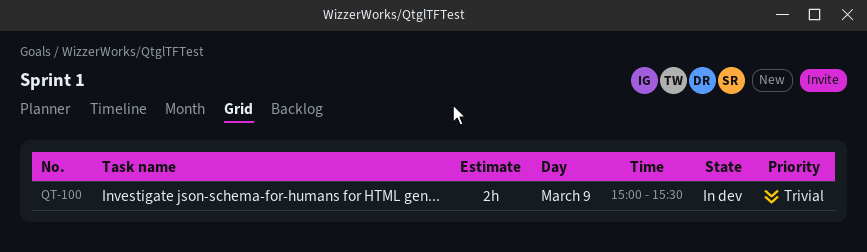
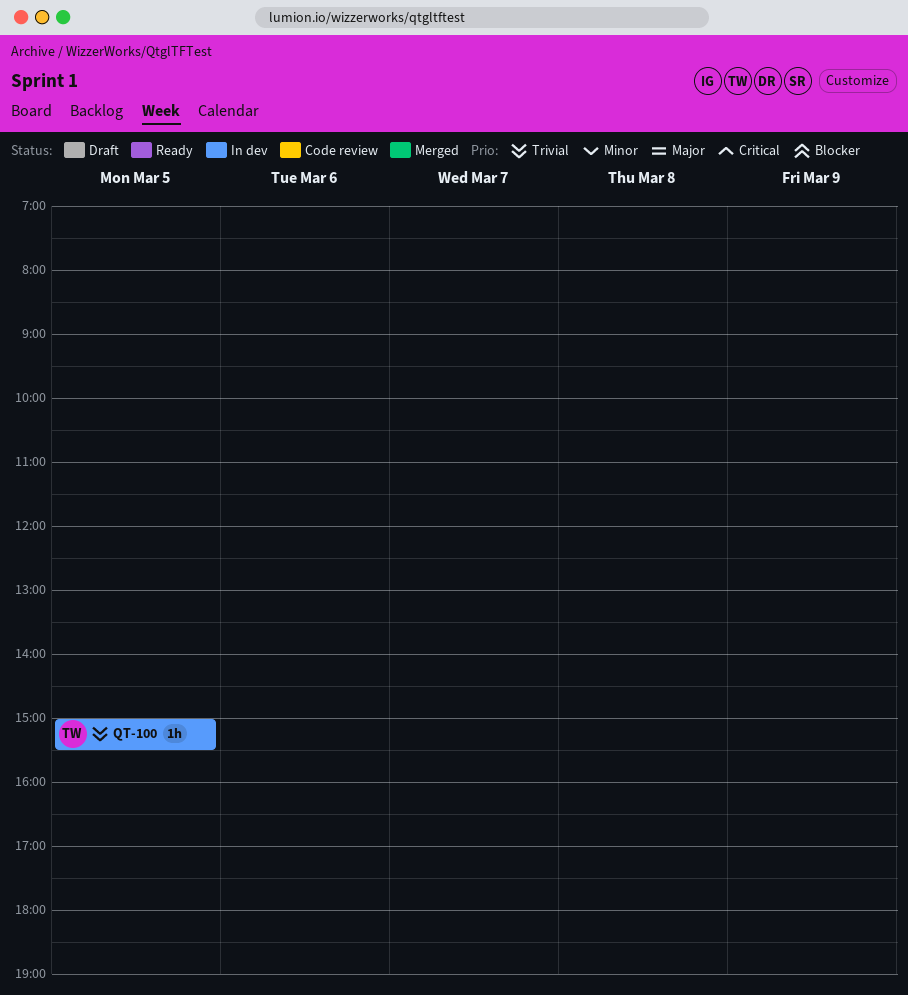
QT-100, estimate: 2h -> 1h
QT-100, day: Mar 9 -> Mar 5

